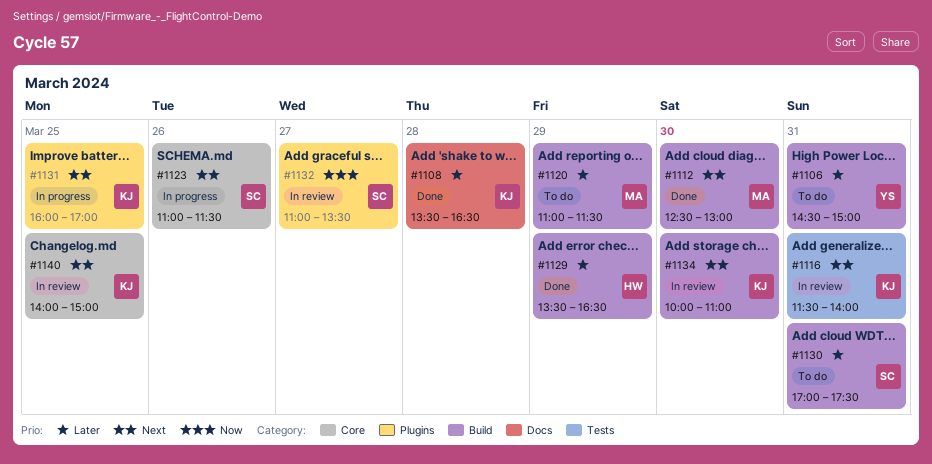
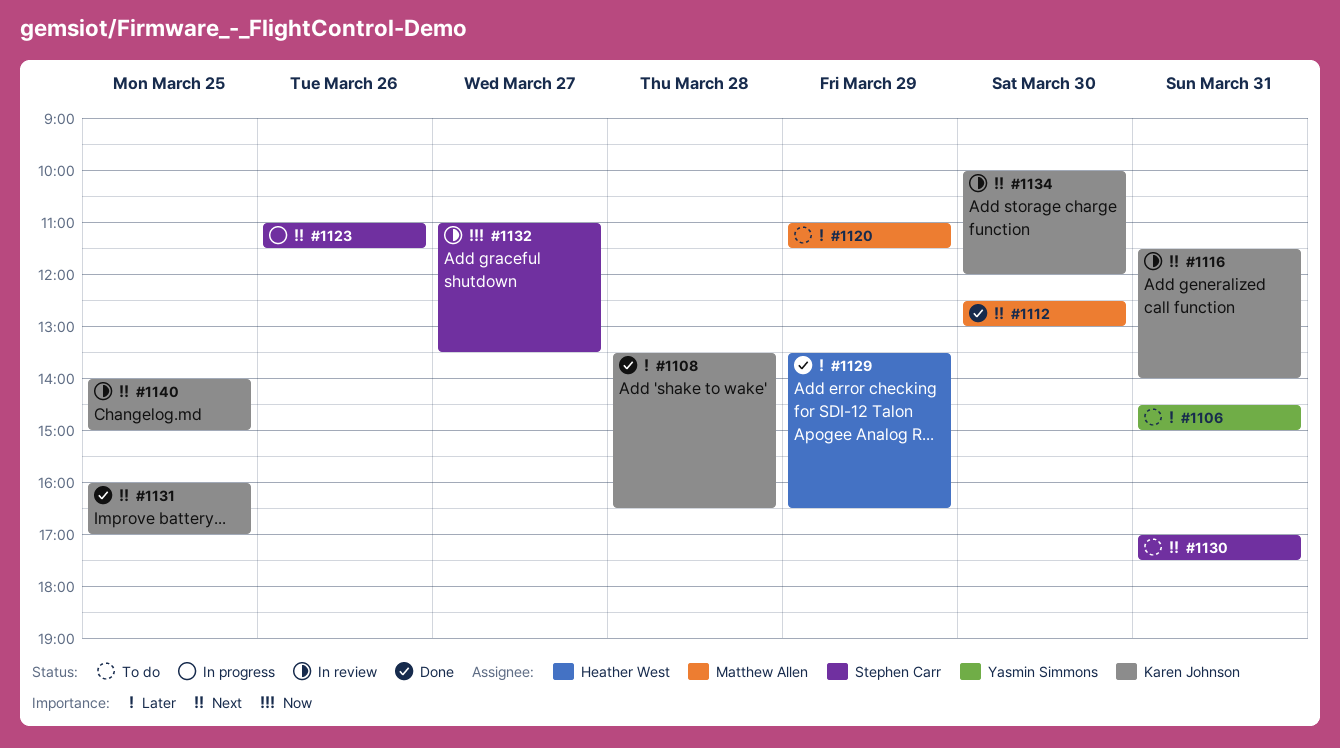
#1130, priority: Later -> Next
#1131, status: In progress -> Done
#1134, ends: 11:00 -> 12:00

